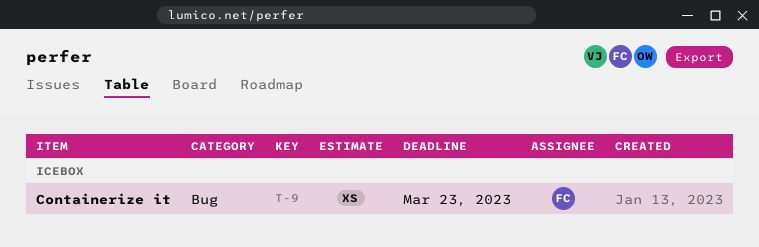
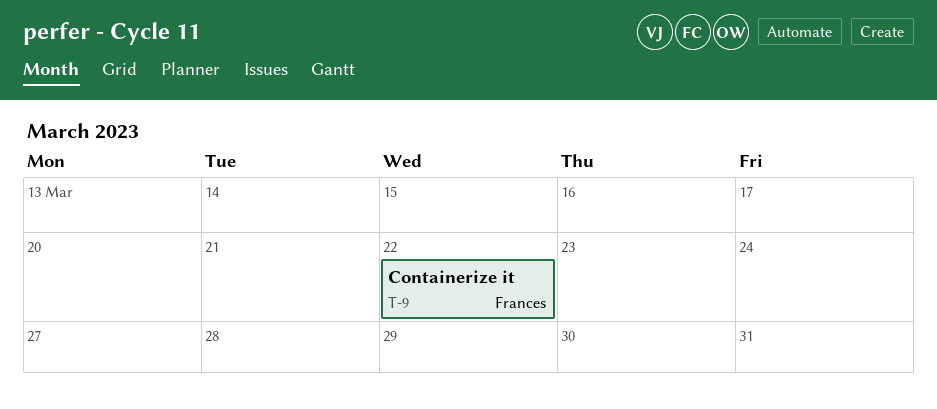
T-9, due: Mar 23 -> Mar 22

